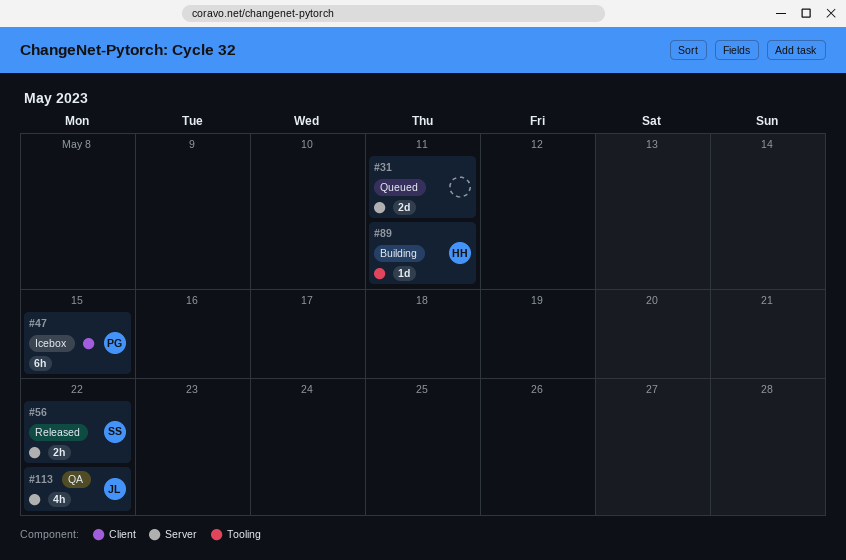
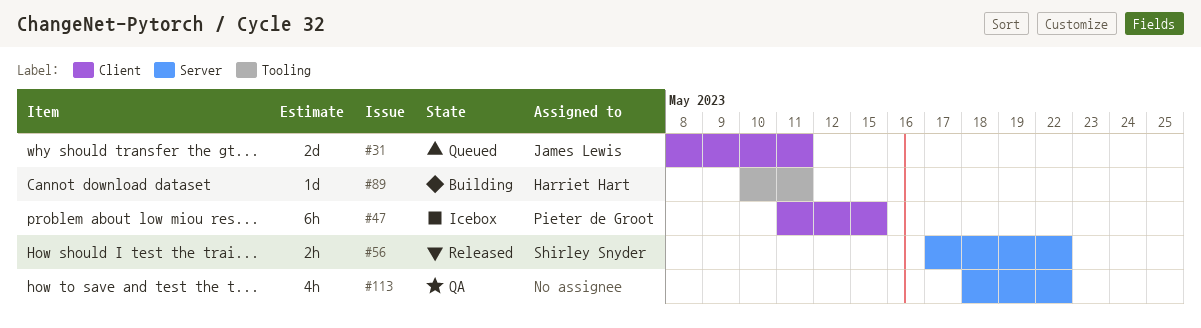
#31, owner: none -> James Lewis
#31, label: Server -> Client
#113, owner: James Lewis -> none

